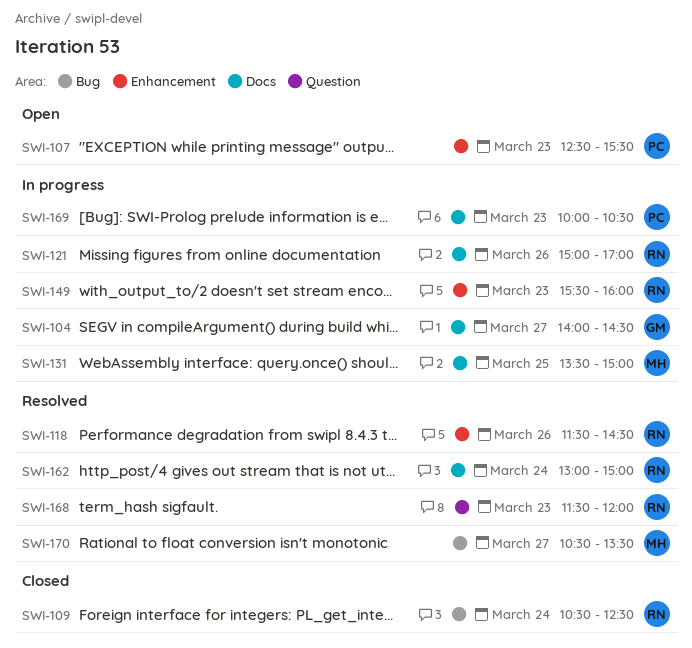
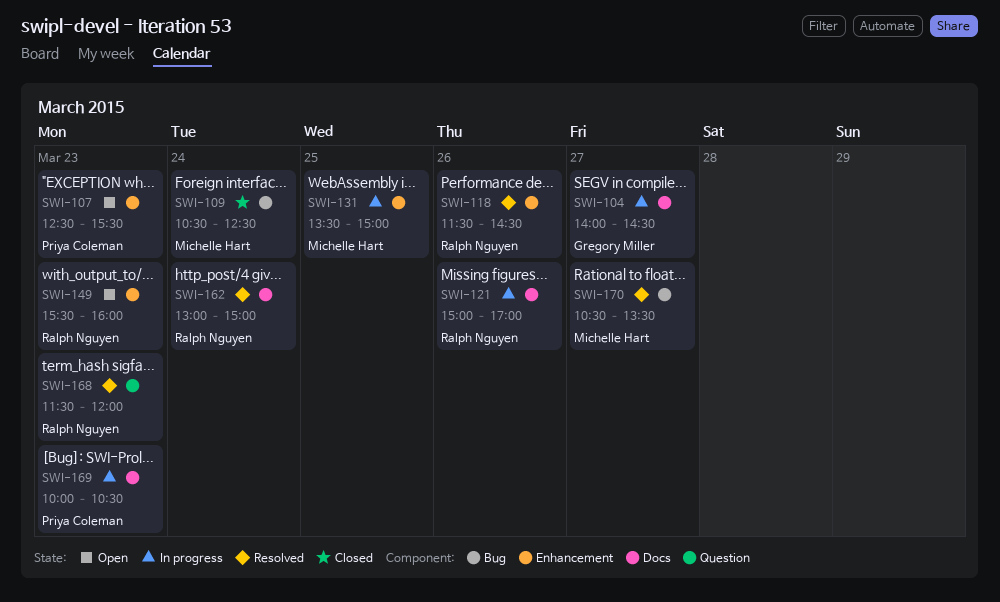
SWI-109, owner: Ralph Nguyen -> Michelle Hart
SWI-131, label: Docs -> Enhancement
SWI-149, status: In progress -> Open

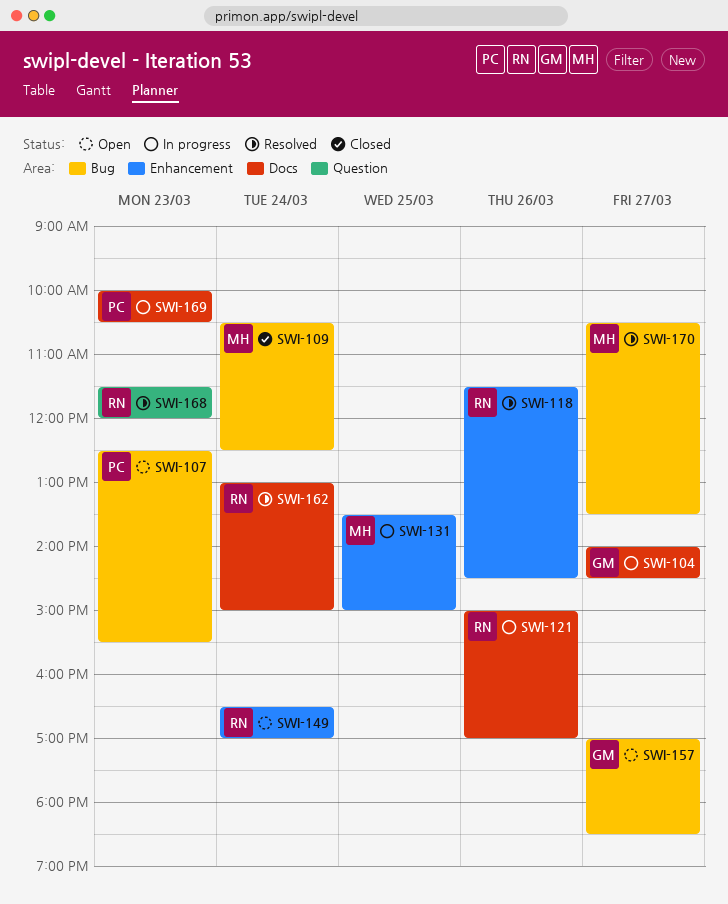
SWI-107, label: Enhancement -> Bug
SWI-149, day: Mar 23 -> Mar 24
SWI-149, begins: 15:30 -> 16:30
SWI-149, ends: 16:00 -> 17:00
SWI-157: none -> present

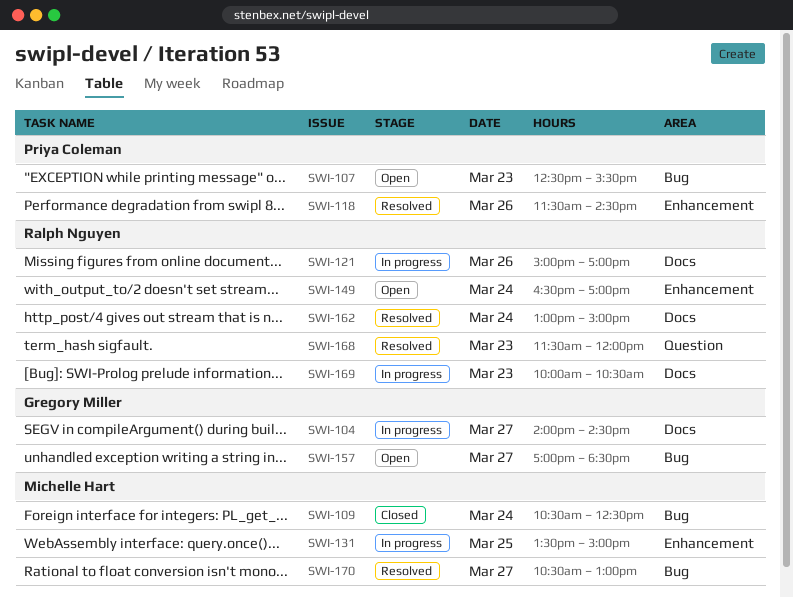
SWI-118, owner: Ralph Nguyen -> Priya Coleman
SWI-169, owner: Priya Coleman -> Ralph Nguyen
SWI-170, ends: 13:30 -> 13:00

